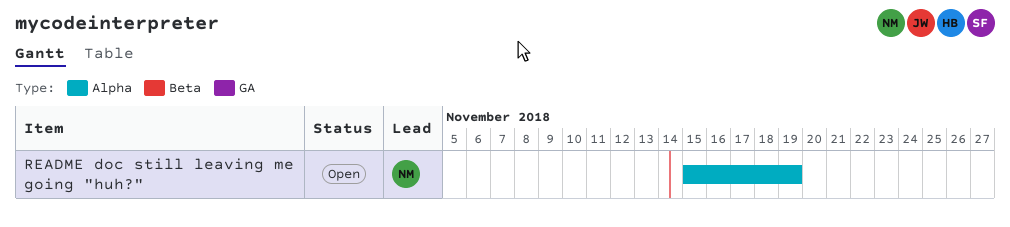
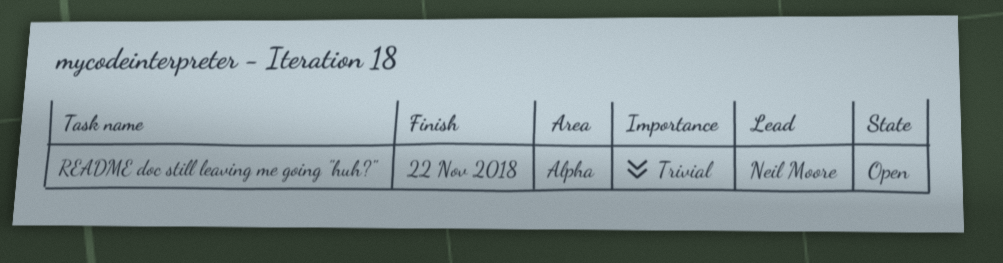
README doc still leaving me going "huh?", due: Nov 19 -> Nov 22

